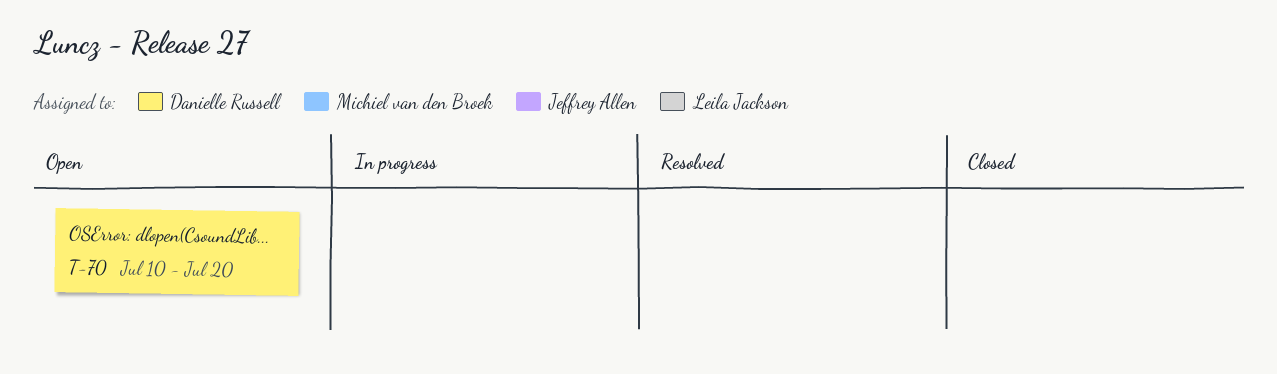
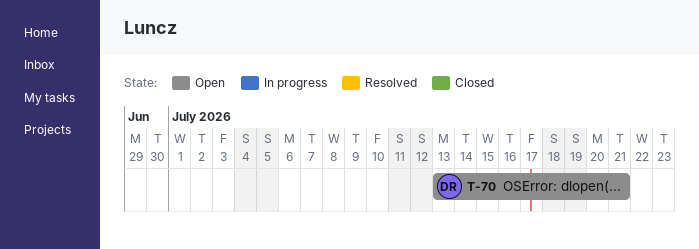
T-70, start: Jul 10 -> Jul 13
T-70, due: Jul 20 -> Jul 21

